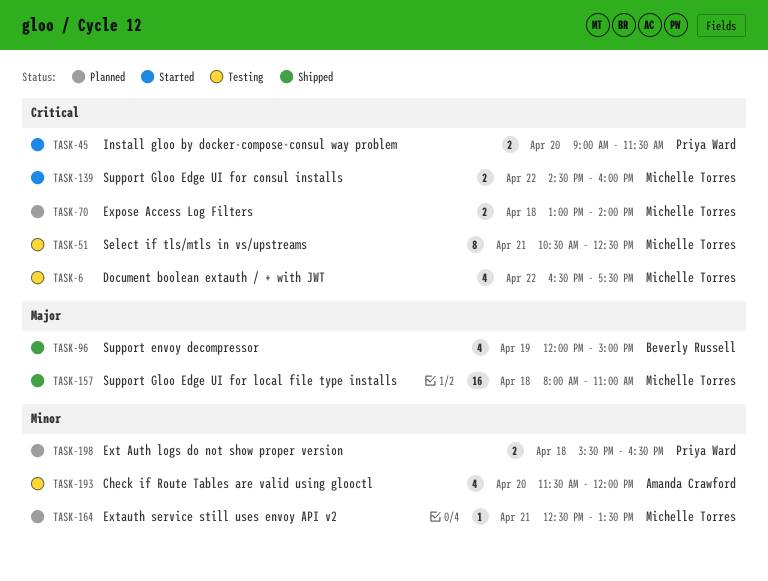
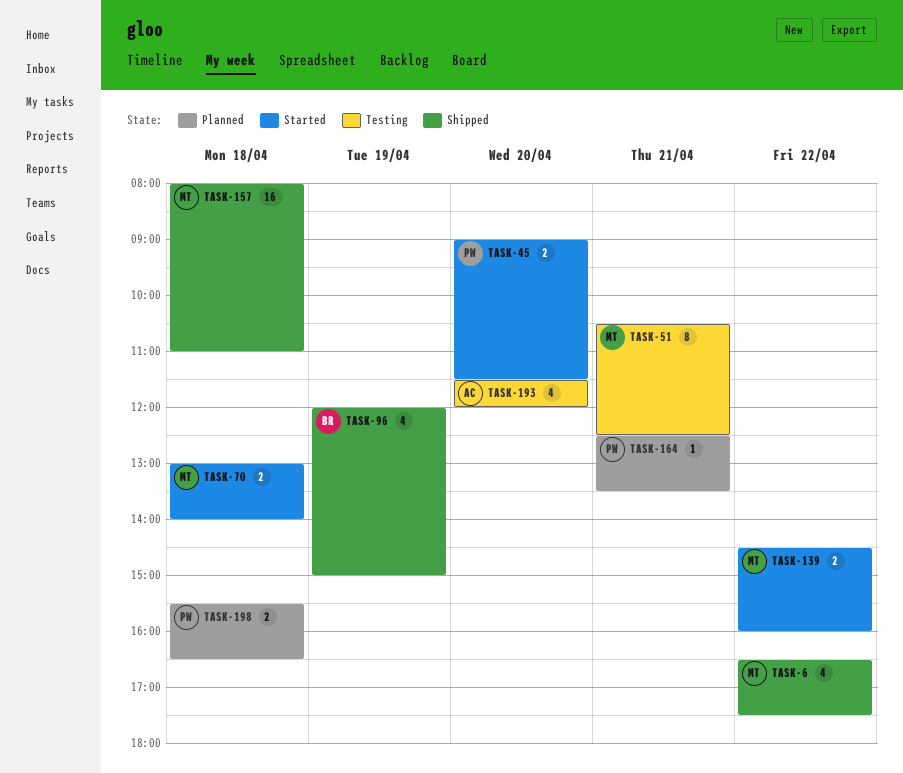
TASK-6, status: Testing -> Shipped
TASK-70, status: Planned -> Started
TASK-164, owner: Michelle Torres -> Priya Ward

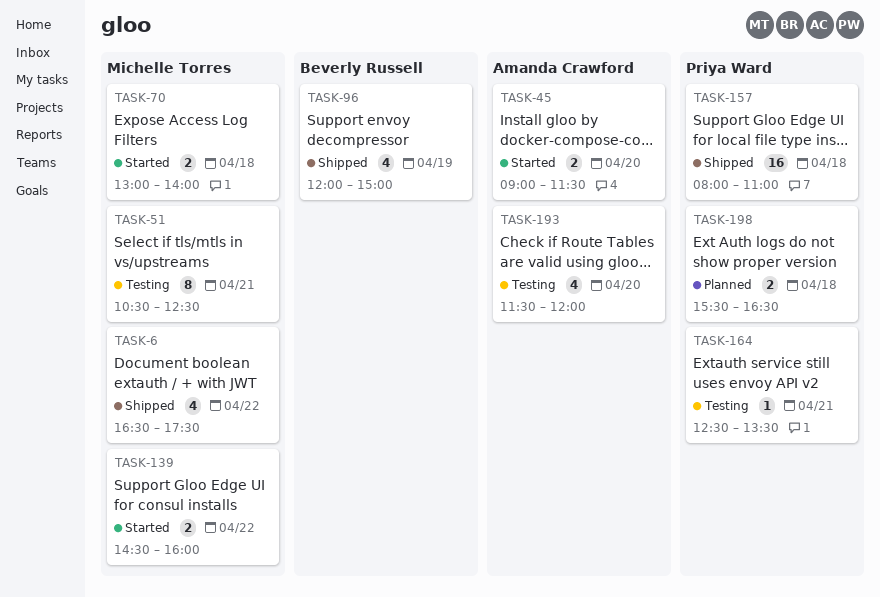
TASK-45, owner: Priya Ward -> Amanda Crawford
TASK-157, owner: Michelle Torres -> Priya Ward
TASK-164, status: Planned -> Testing

